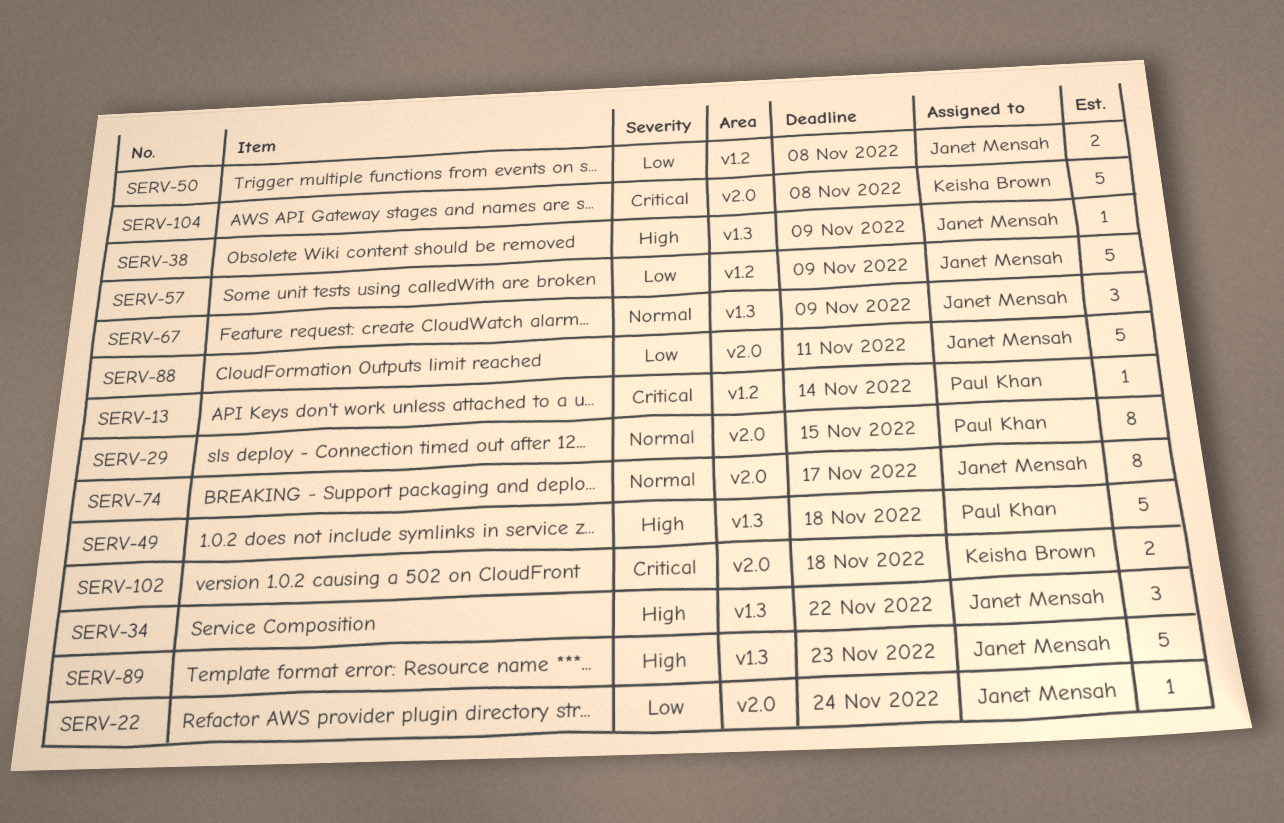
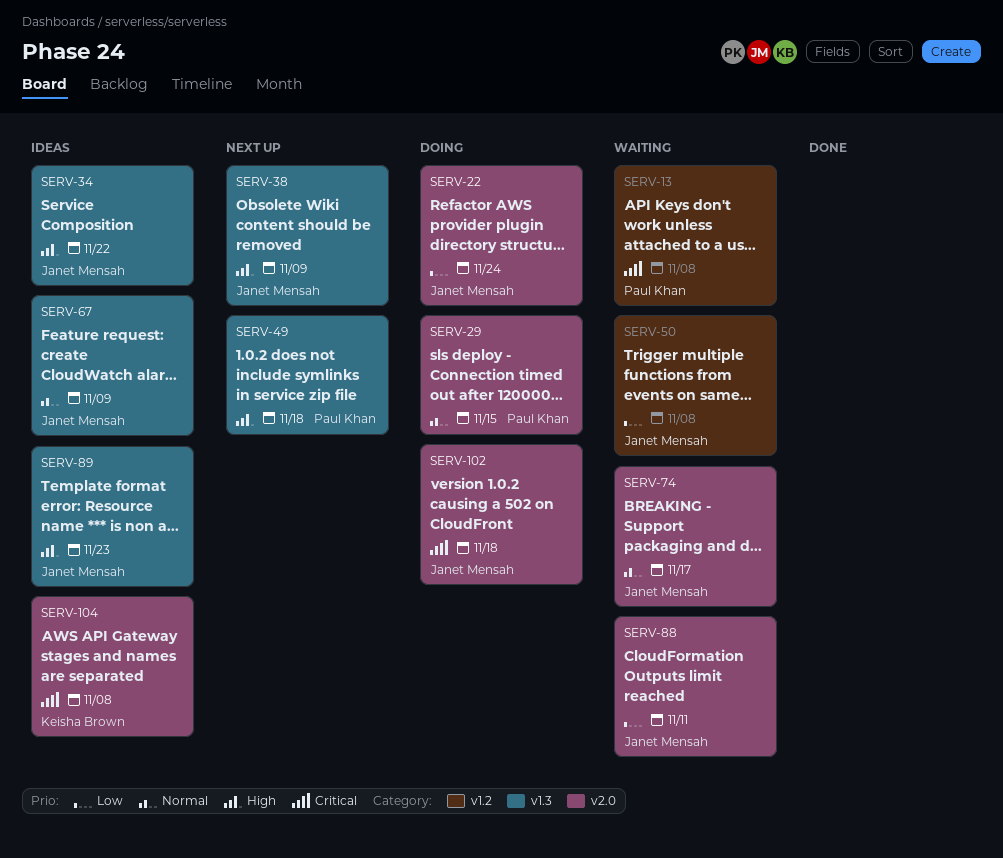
SERV-13, due: Nov 14 -> Nov 8
SERV-57: present -> none
SERV-102, owner: Keisha Brown -> Janet Mensah

